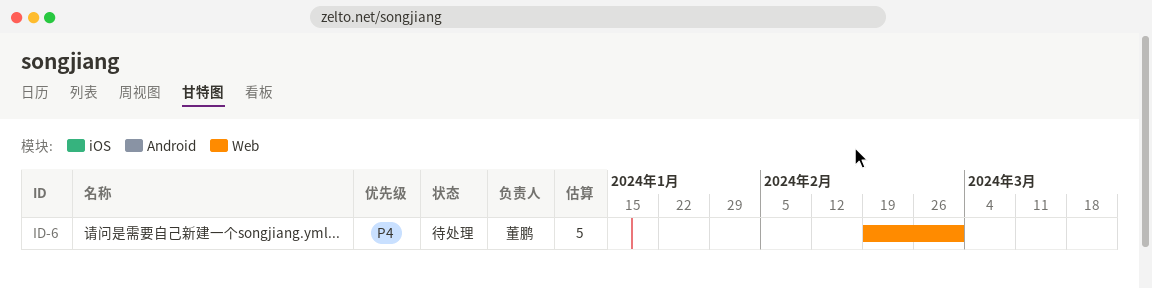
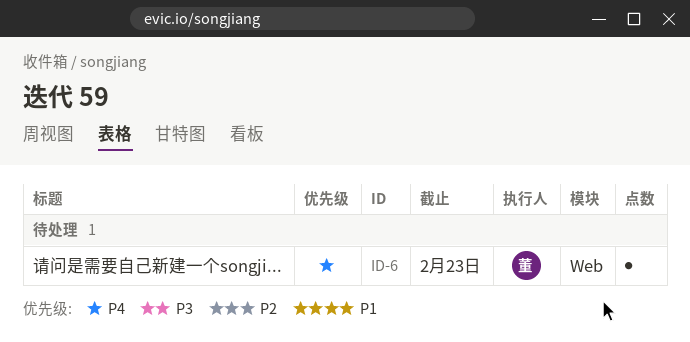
ID-6, estimate: 5 -> 1
ID-6, due: Mar 1 -> Feb 23

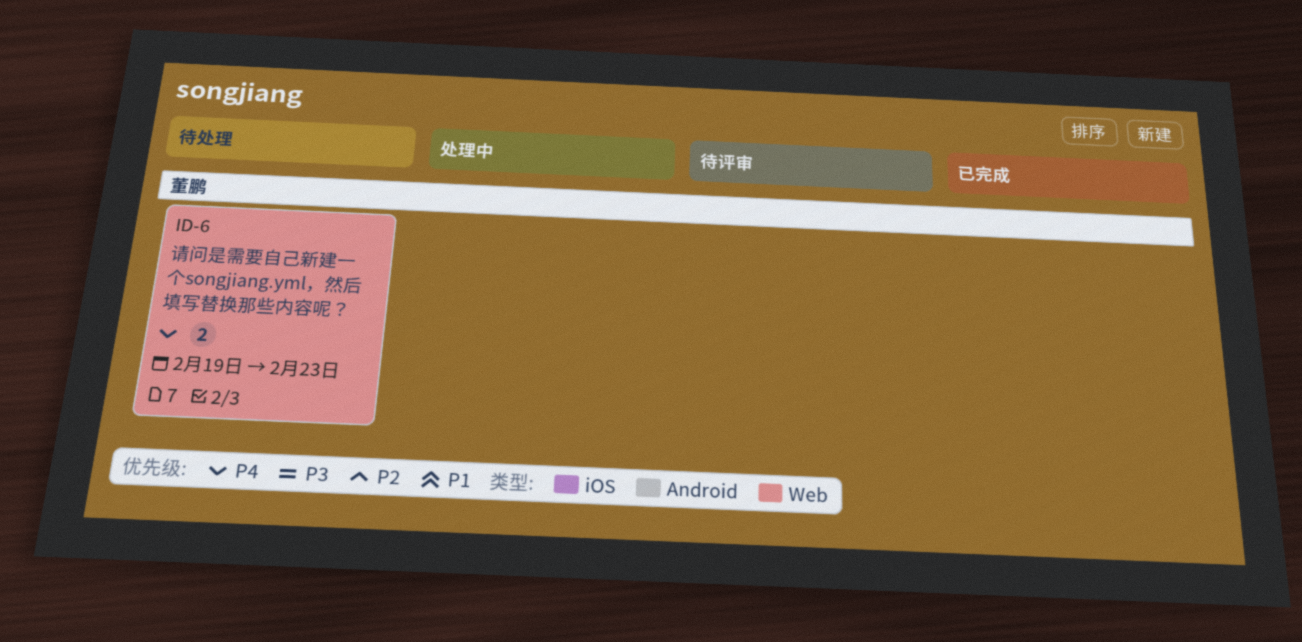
ID-6, estimate: 1 -> 2

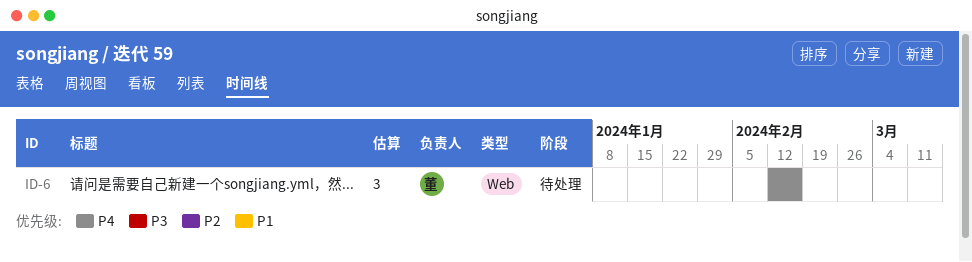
ID-6, estimate: 2 -> 3
ID-6, start: Feb 19 -> Feb 12
ID-6, due: Feb 23 -> Feb 16

